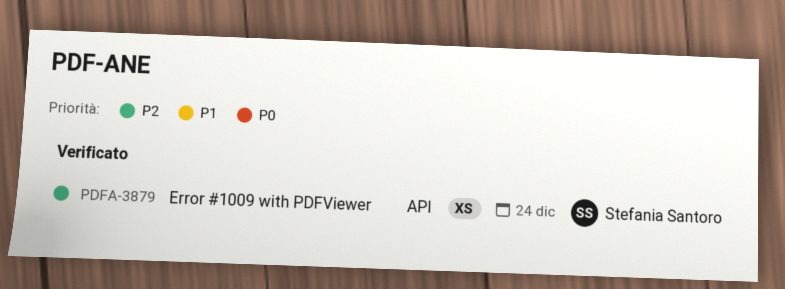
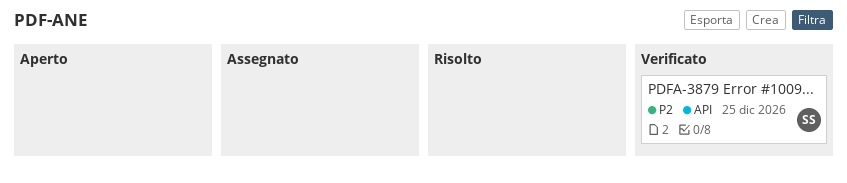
PDFA-3879, due: Dec 24 -> Dec 25

